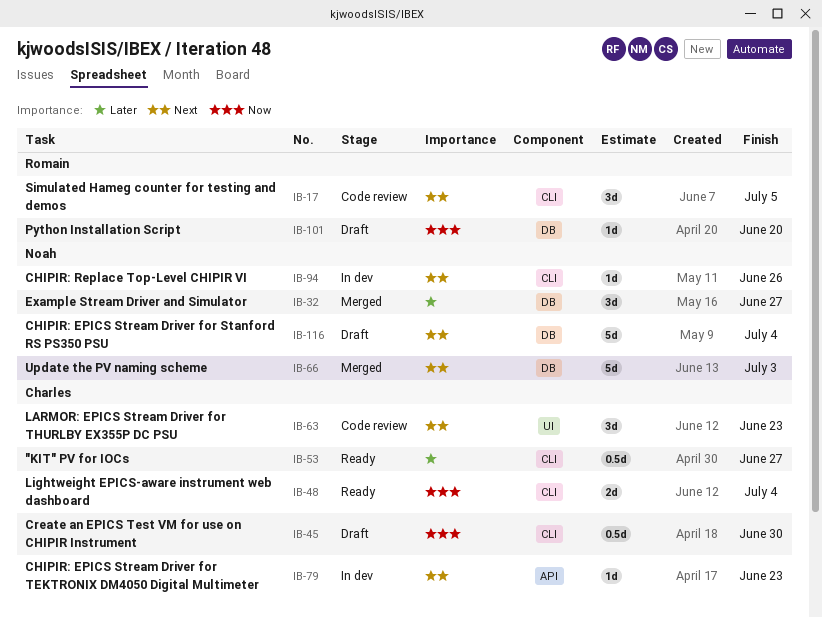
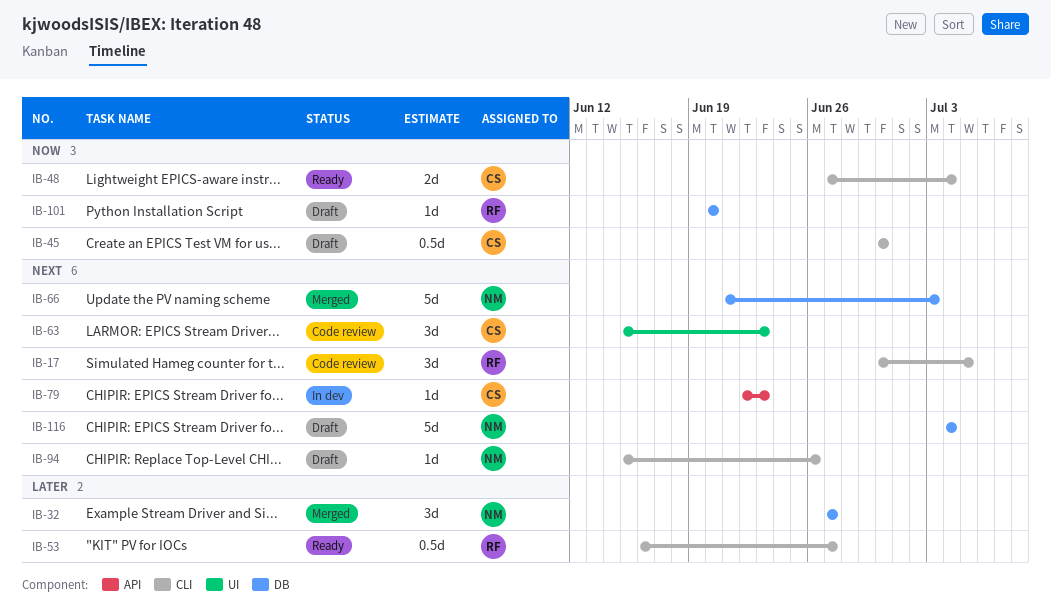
IB-53, owner: Charles -> Romain
IB-94, status: In dev -> Draft

